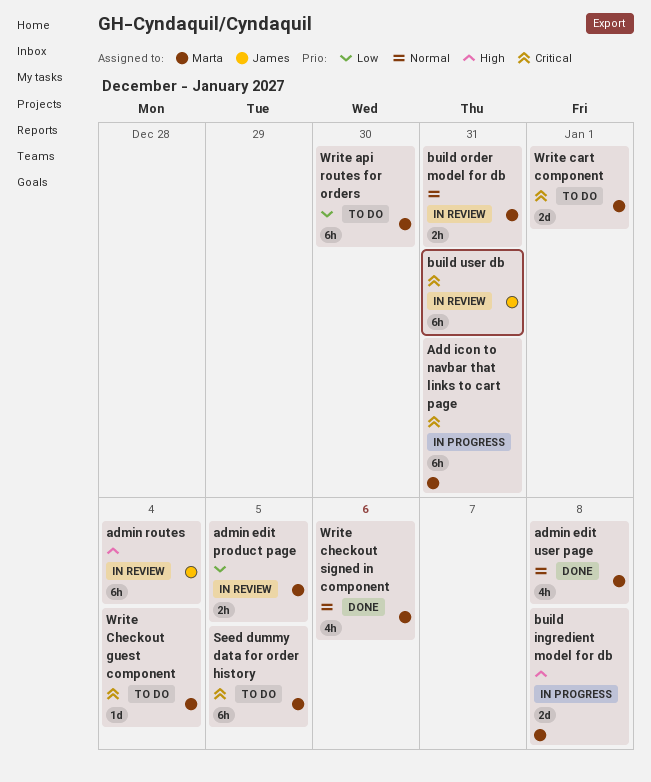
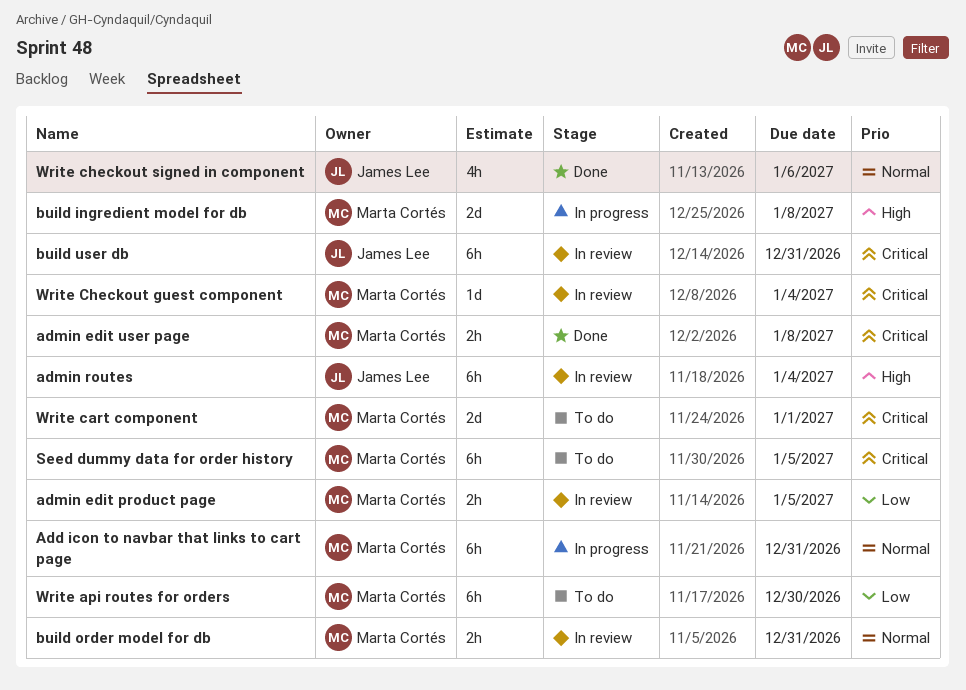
Add icon to navbar that links to cart page, priority: Critical -> Normal
admin edit user page, priority: Normal -> Critical
admin edit user page, estimate: 4h -> 2h
Write Checkout guest component, status: To do -> In review
Write checkout signed in component, owner: Marta Cortés -> James Lee

